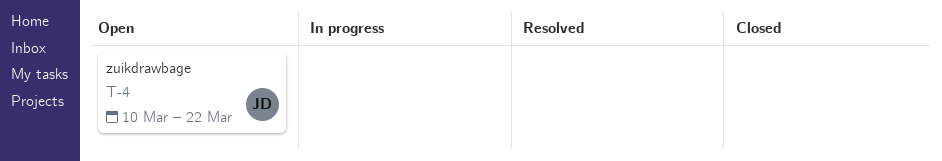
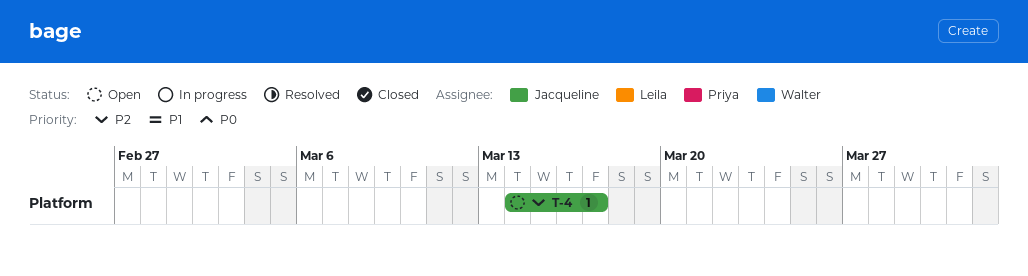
T-4, start: Mar 10 -> Mar 14
T-4, due: Mar 22 -> Mar 17

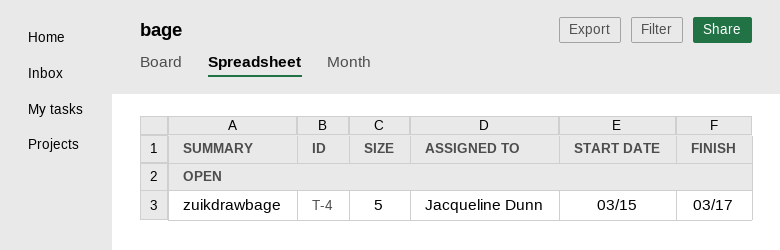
T-4, estimate: 1 -> 5
T-4, start: Mar 14 -> Mar 15

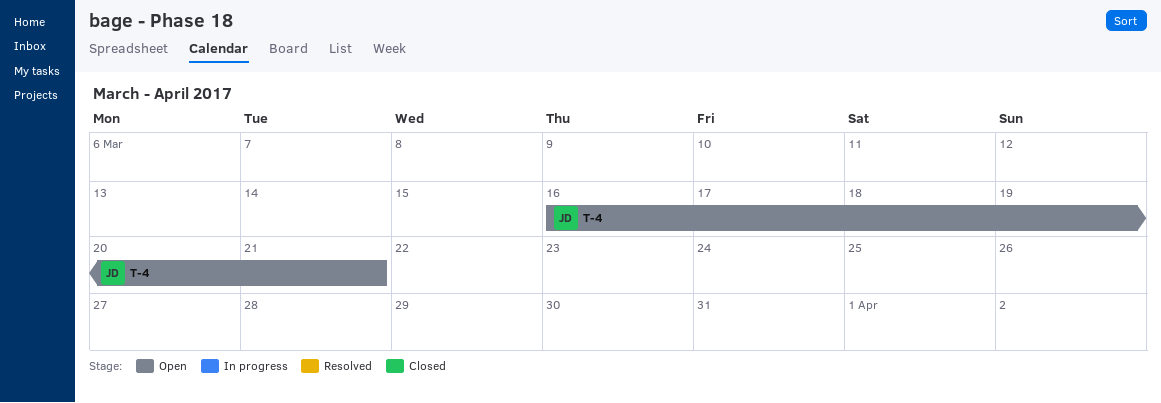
T-4, start: Mar 15 -> Mar 16
T-4, due: Mar 17 -> Mar 21

